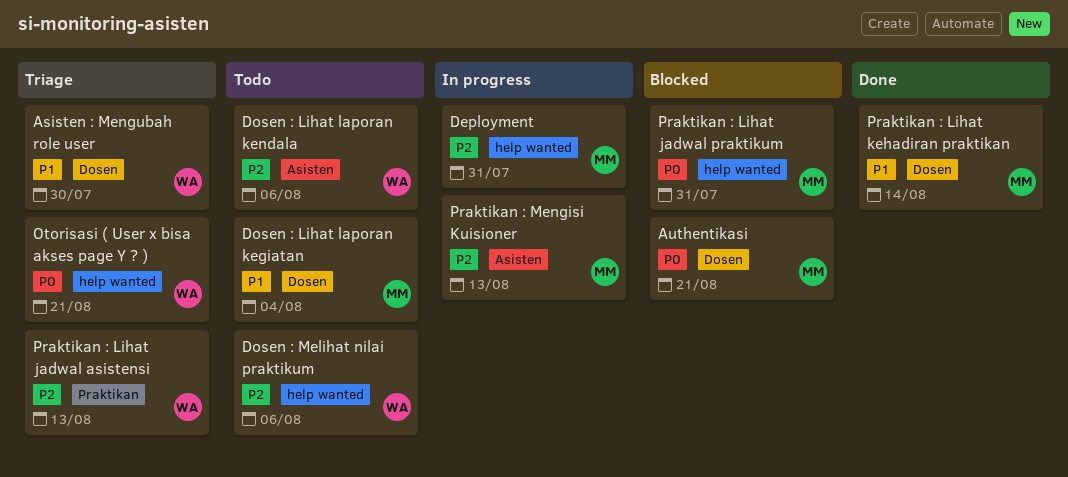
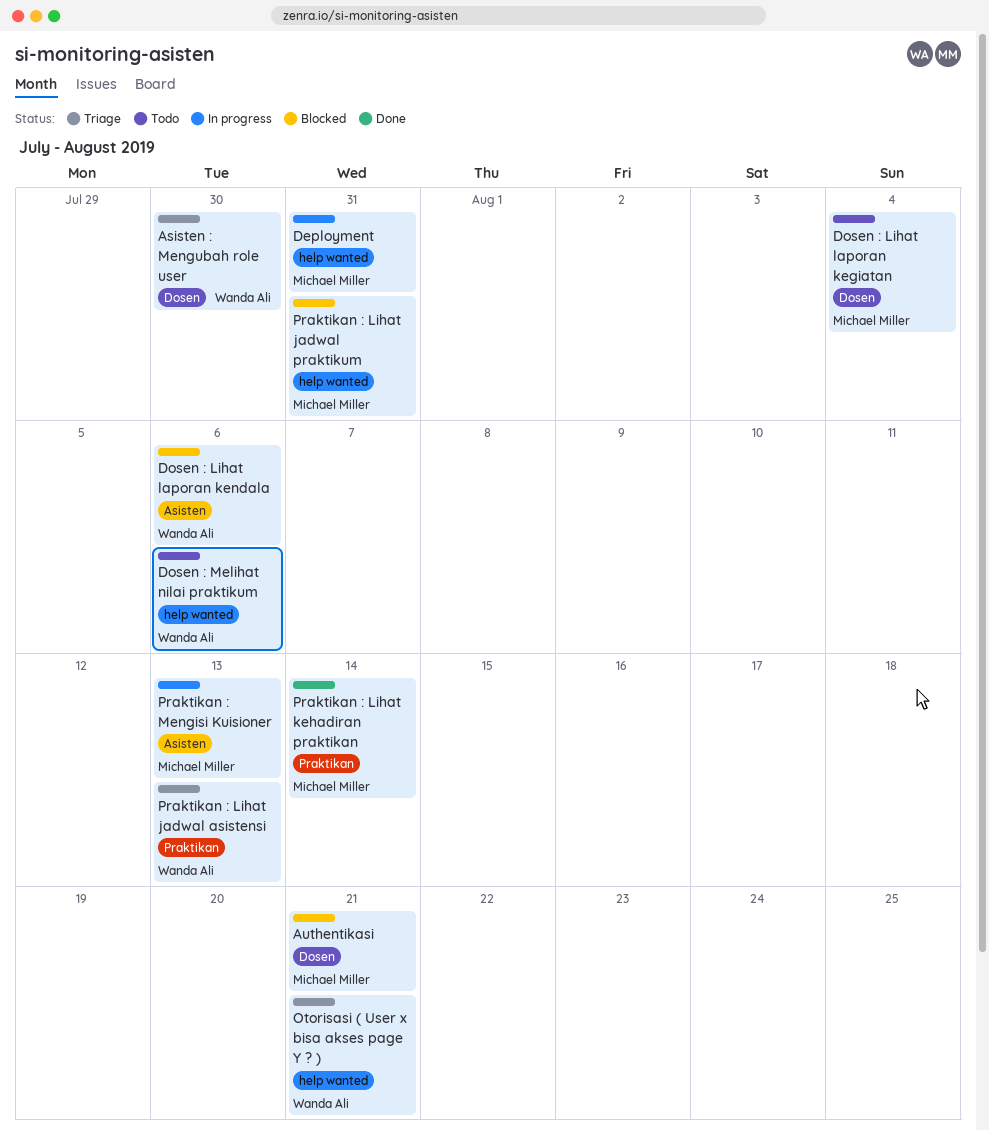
Dosen : Lihat laporan kendala, status: Todo -> Blocked
Praktikan : Lihat kehadiran praktikan, label: Dosen -> Praktikan

